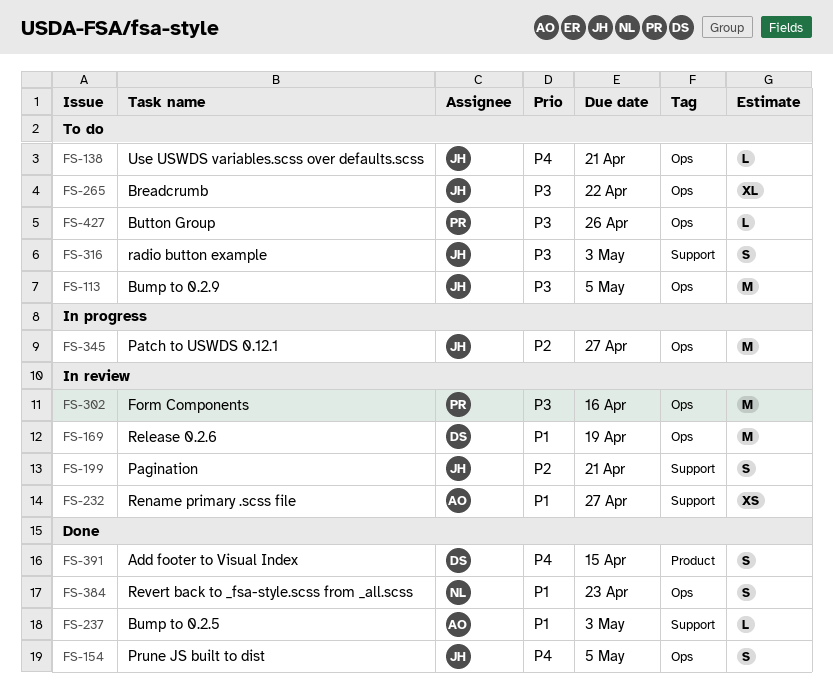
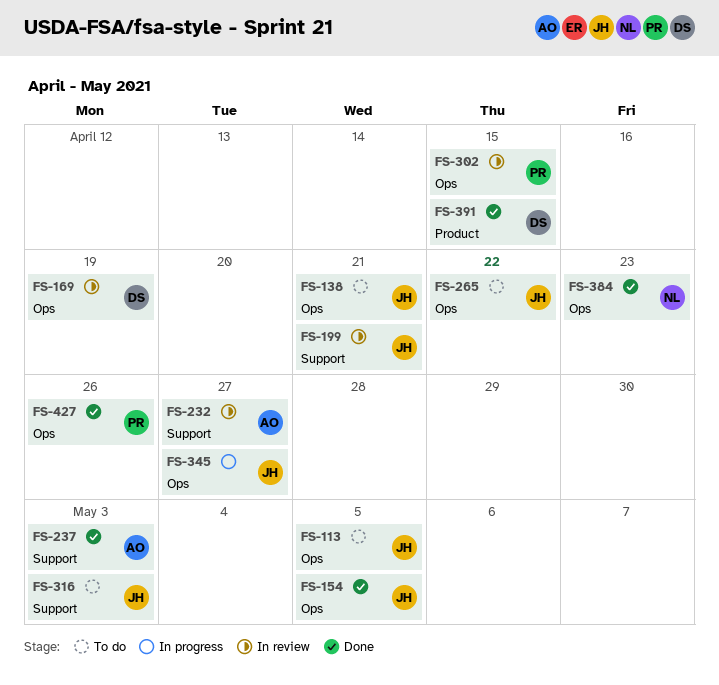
FS-302, due: Apr 16 -> Apr 15
FS-427, status: To do -> Done

